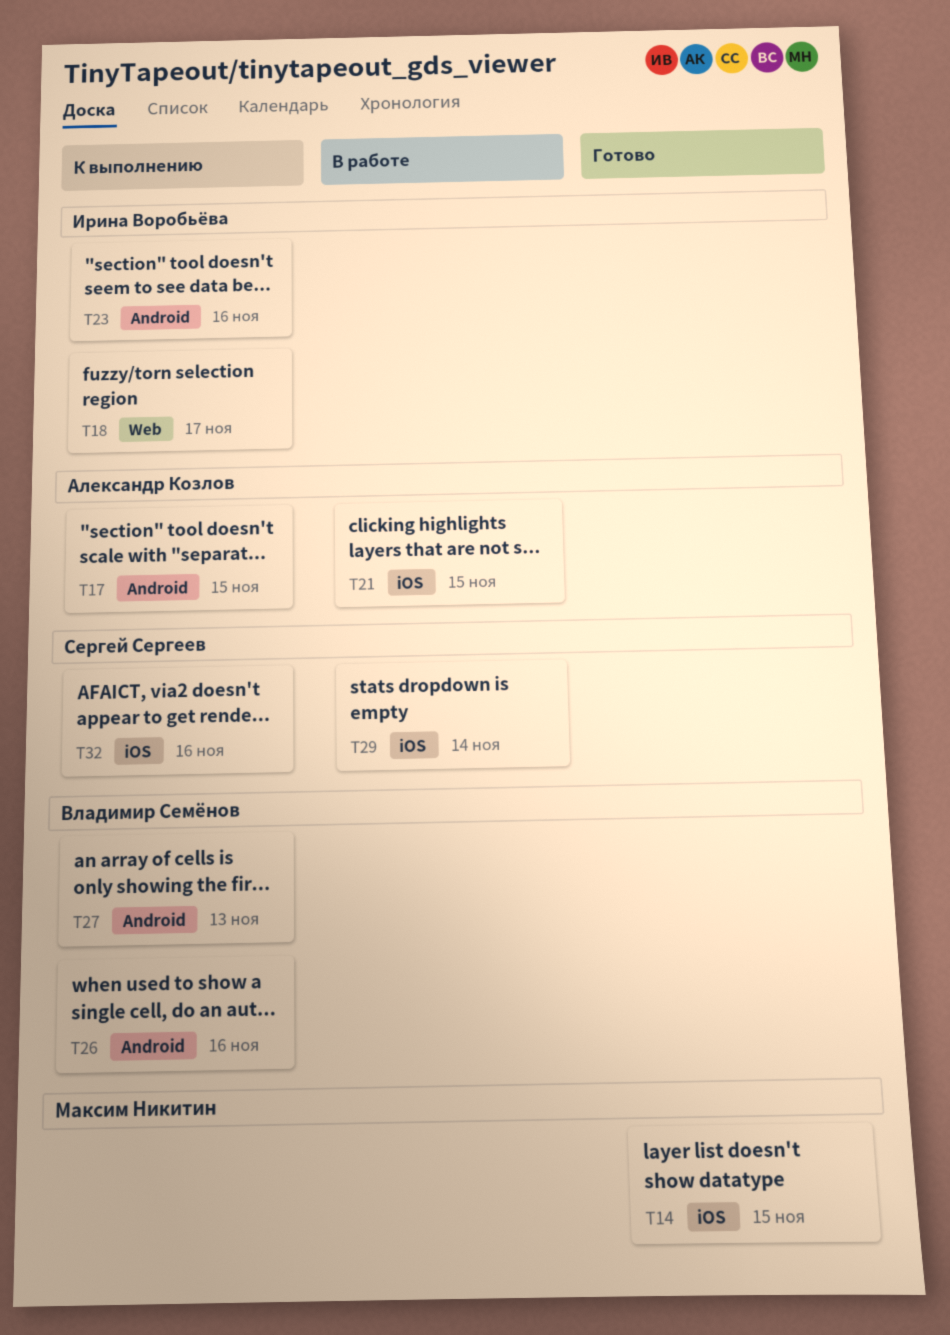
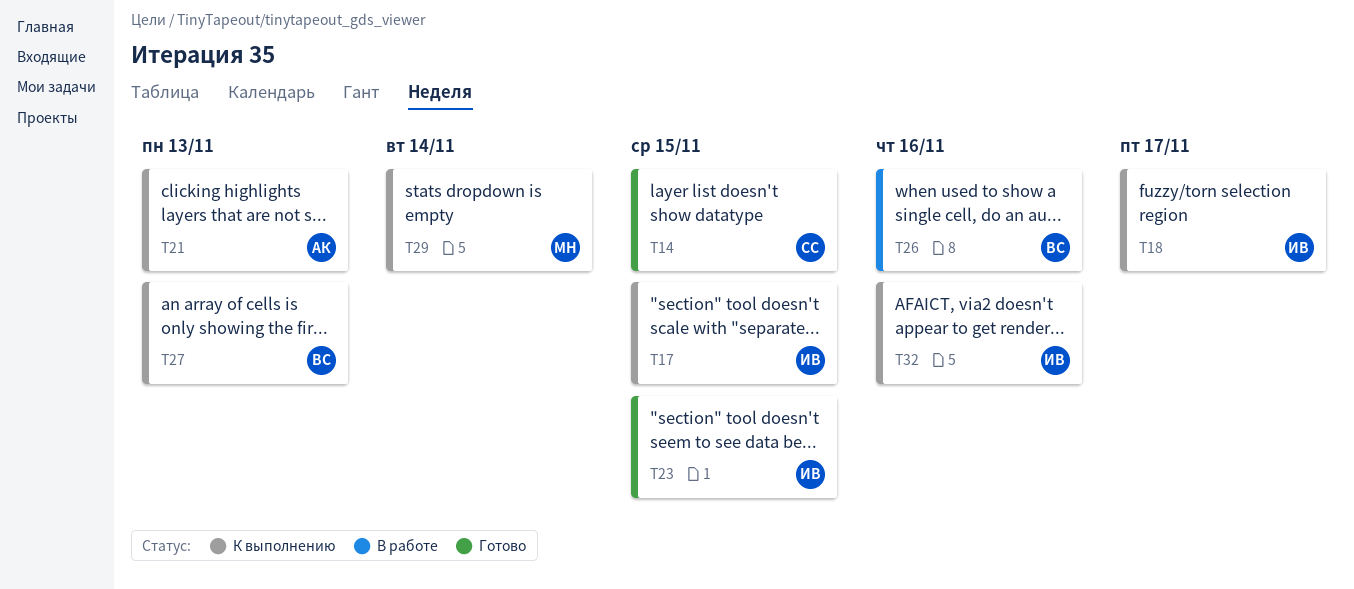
T14, owner: Максим Никитин -> Сергей Сергеев
T17, owner: Александр Козлов -> Ирина Воробьёва
T21, status: В работе -> К выполнению
T21, due: Nov 15 -> Nov 13
T23, status: К выполнению -> Готово
T23, due: Nov 16 -> Nov 15
T26, status: К выполнению -> В работе
T29, status: В работе -> К выполнению
T29, owner: Сергей Сергеев -> Максим Никитин
T32, owner: Сергей Сергеев -> Ирина Воробьёва

